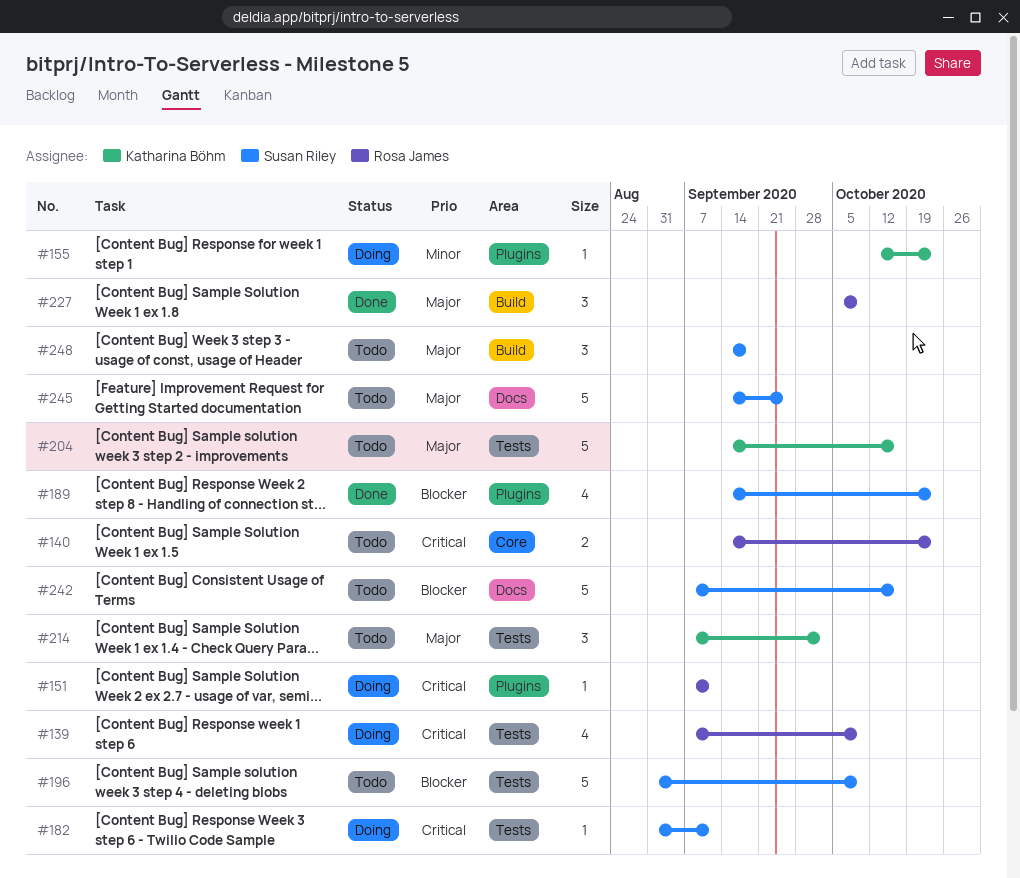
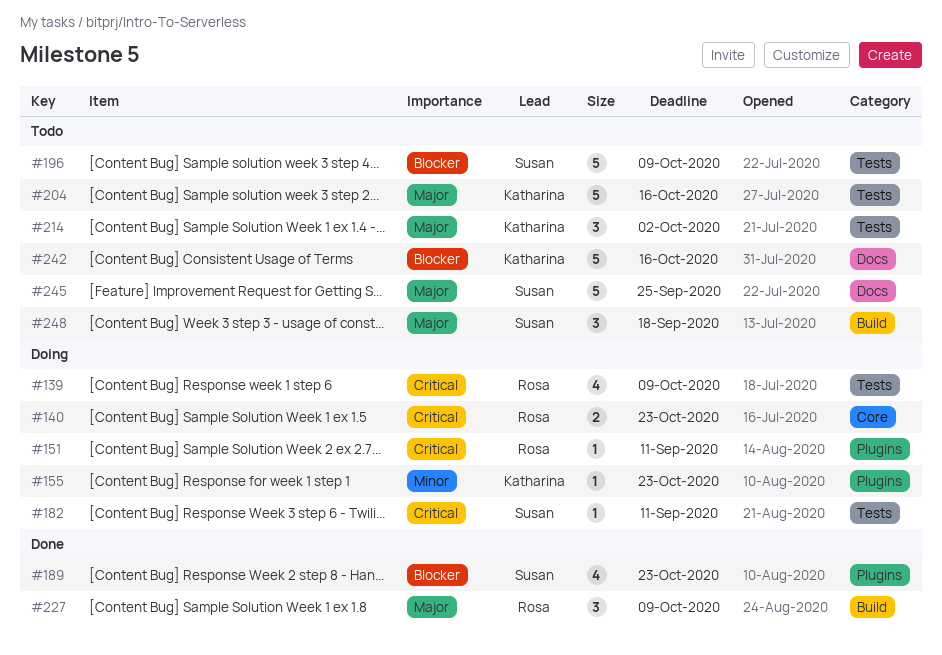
#140, status: Todo -> Doing
#242, owner: Susan Riley -> Katharina Böhm

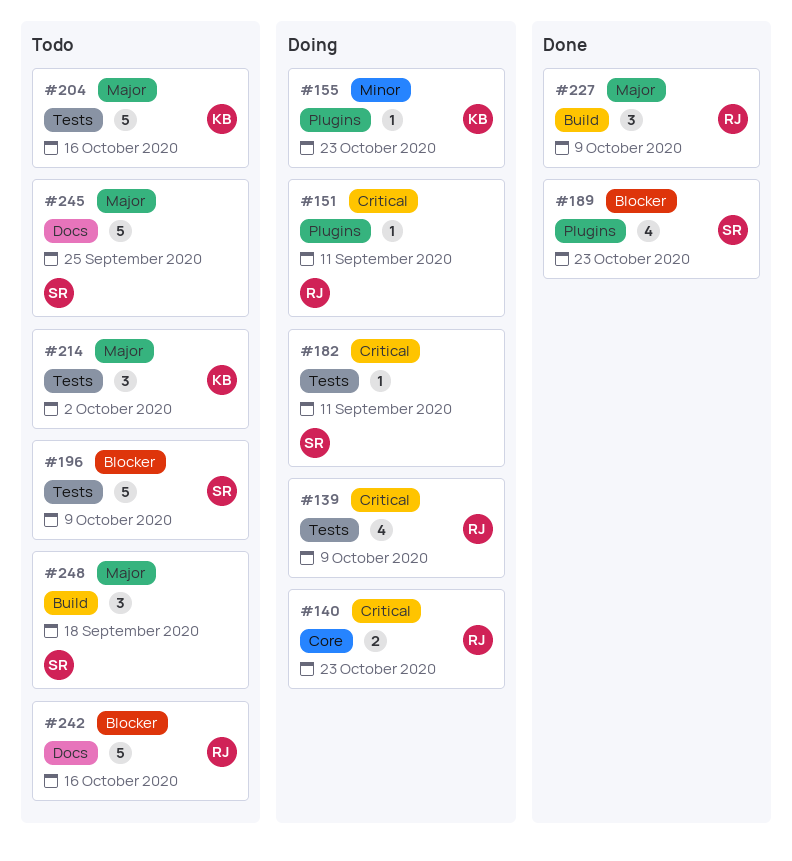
#242, owner: Katharina -> Rosa

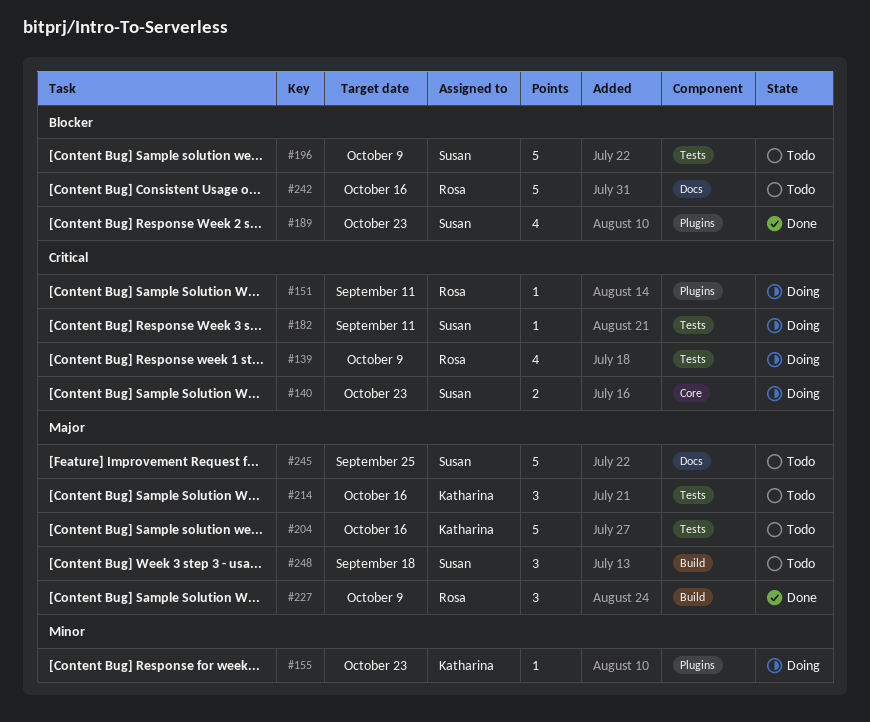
#140, owner: Rosa -> Susan
#214, due: Oct 2 -> Oct 16

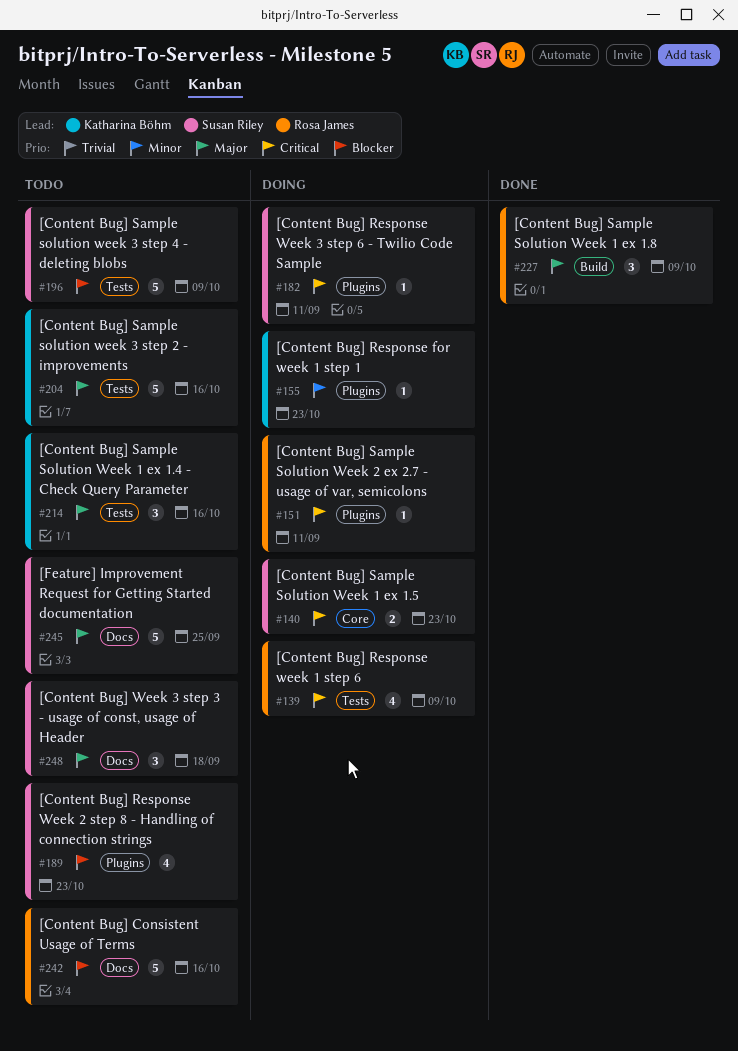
#182, label: Tests -> Plugins
#189, status: Done -> Todo
#248, label: Build -> Docs

